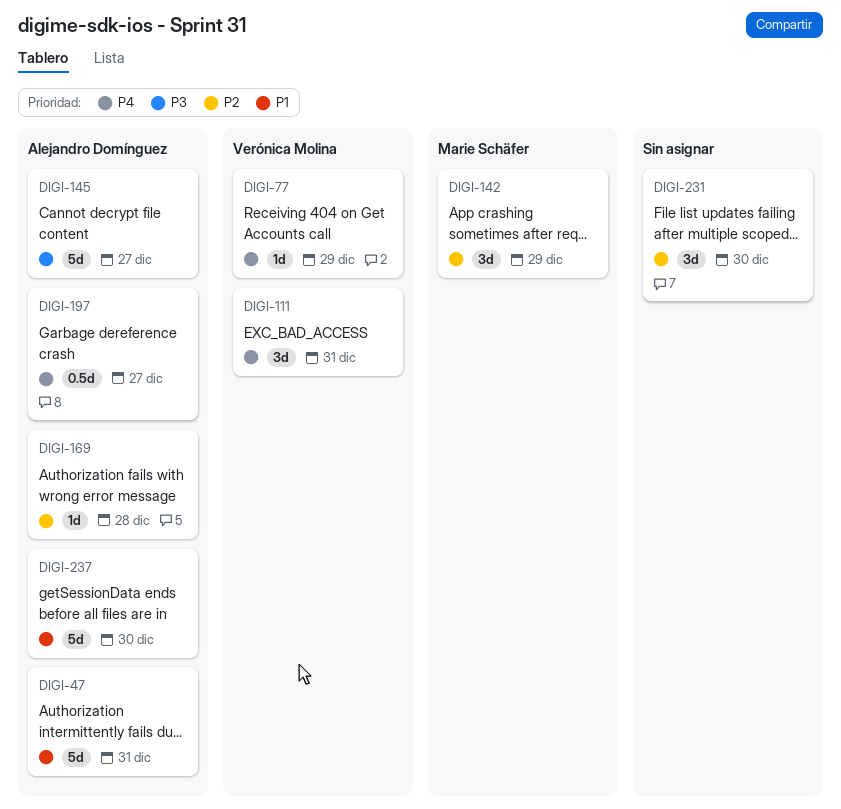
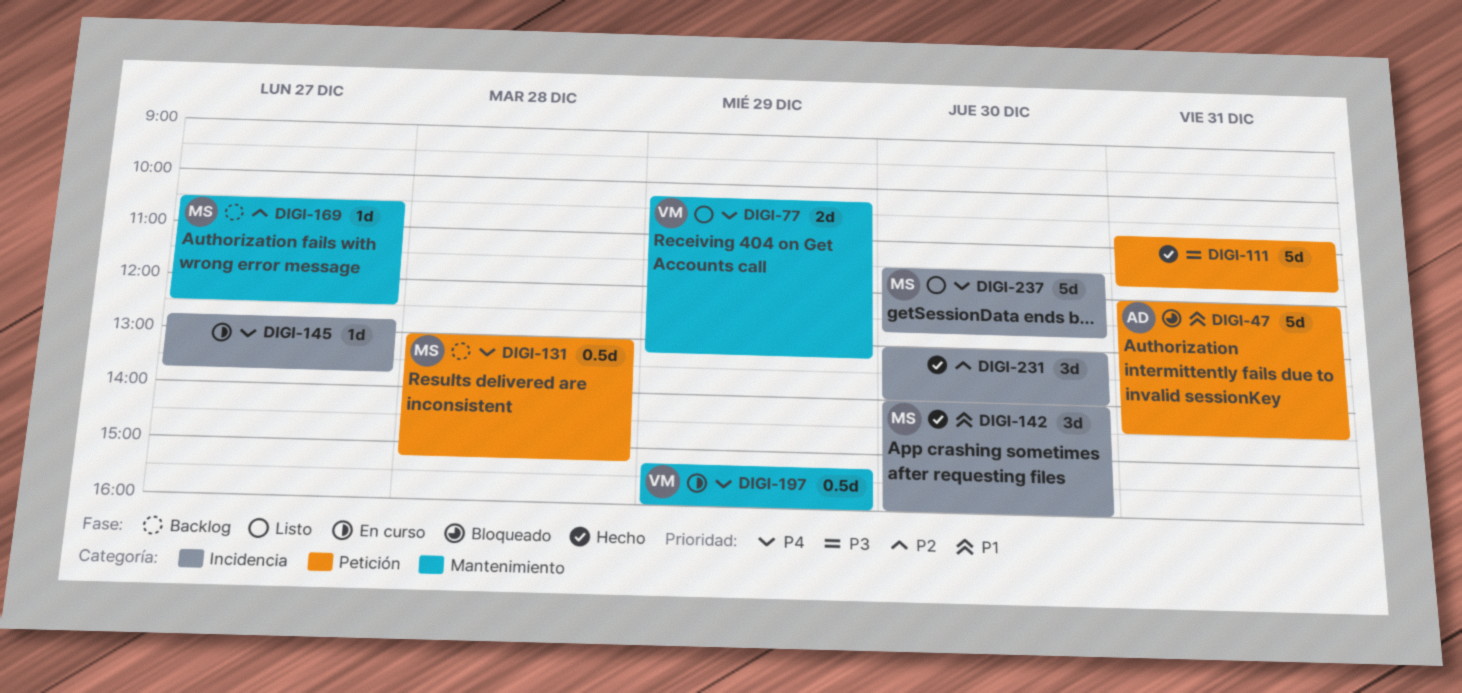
DIGI-77, estimate: 1d -> 2d
DIGI-111, owner: Verónica Molina -> none
DIGI-111, priority: P4 -> P3
DIGI-111, estimate: 3d -> 5d
DIGI-131: none -> present
DIGI-142, priority: P2 -> P1
DIGI-142, day: Dec 29 -> Dec 30
DIGI-145, owner: Alejandro Domínguez -> none
DIGI-145, priority: P3 -> P4
DIGI-145, estimate: 5d -> 1d
DIGI-169, owner: Alejandro Domínguez -> Marie Schäfer
DIGI-169, day: Dec 28 -> Dec 27
DIGI-197, owner: Alejandro Domínguez -> Verónica Molina
DIGI-197, day: Dec 27 -> Dec 29
DIGI-237, owner: Alejandro Domínguez -> Marie Schäfer
DIGI-237, priority: P1 -> P4

